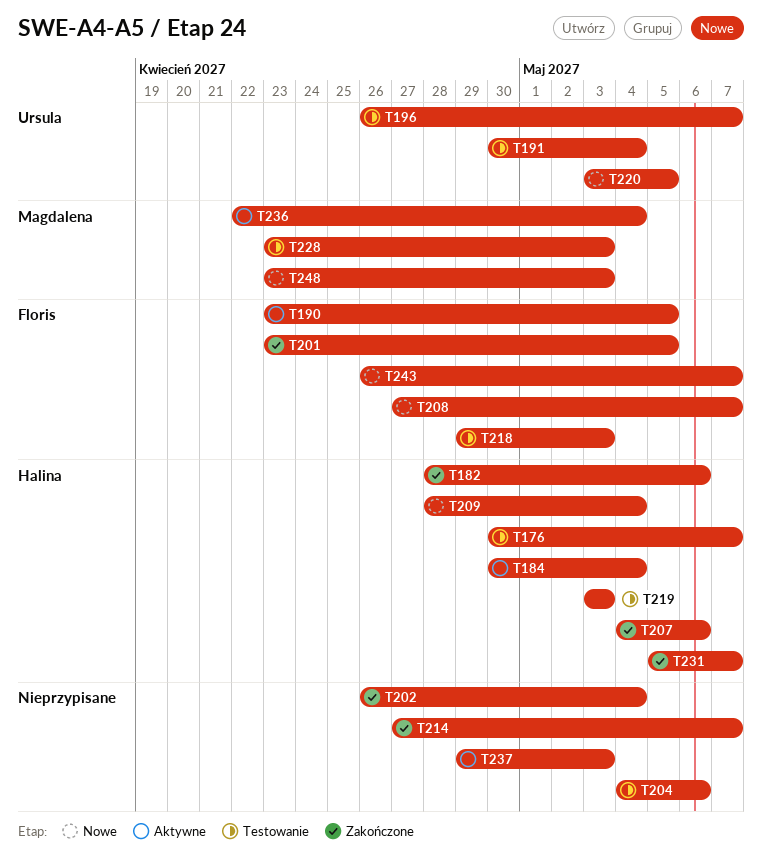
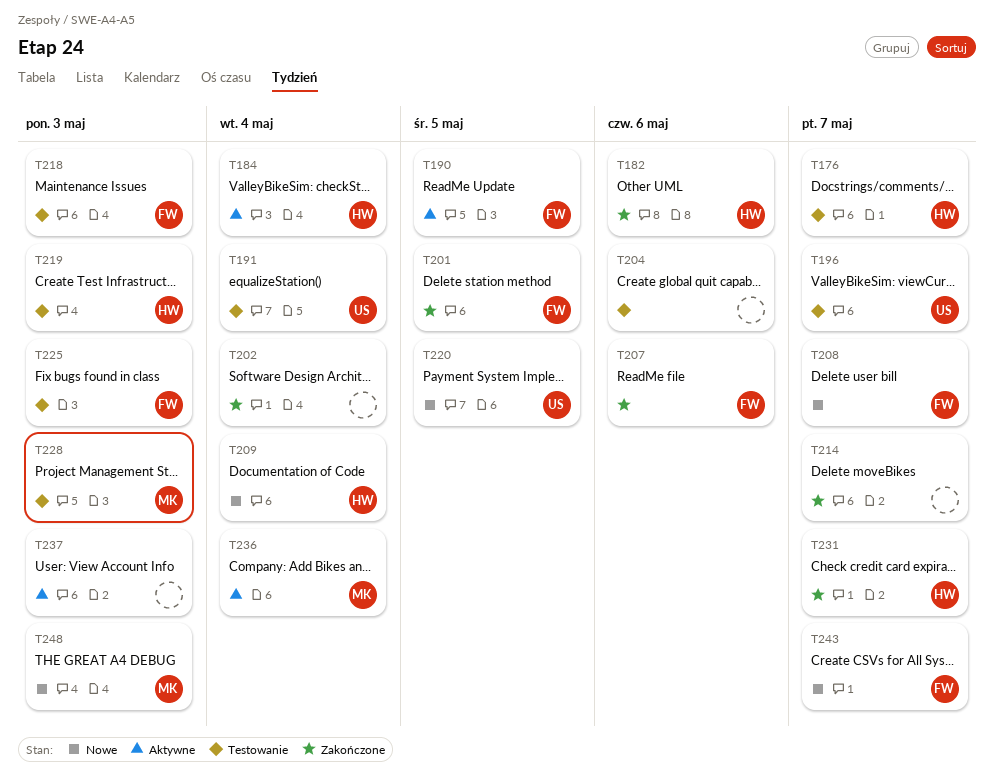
T207, owner: Halina -> Floris
T225: none -> present

